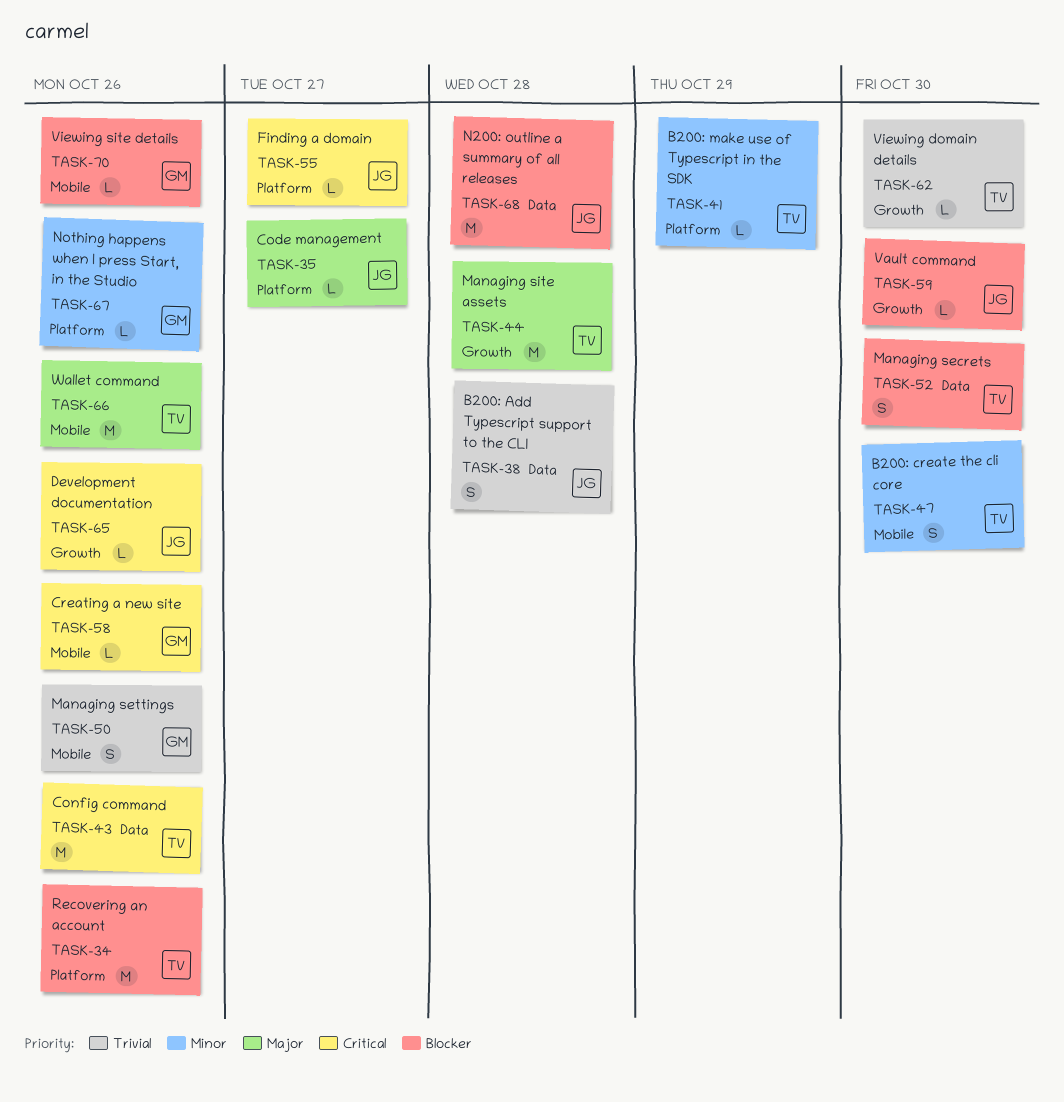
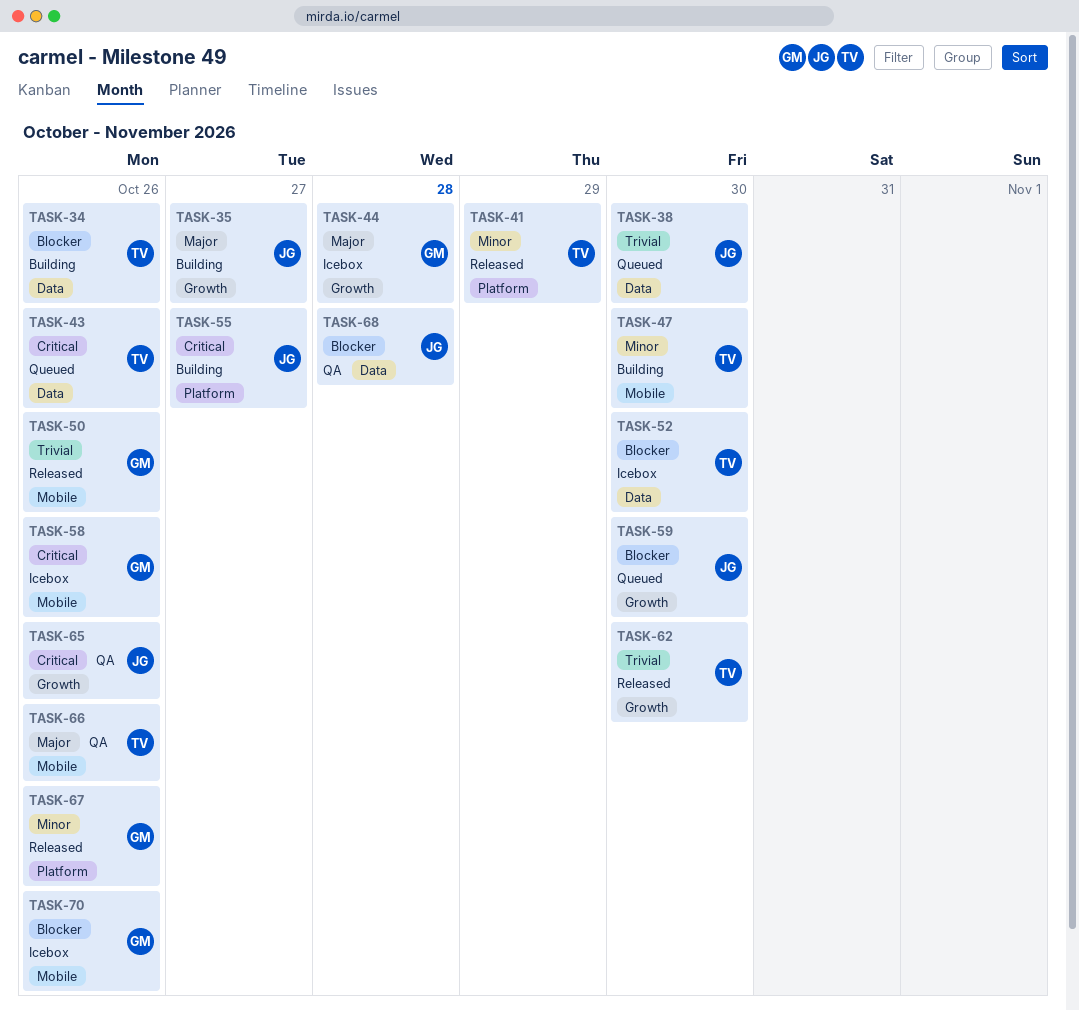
TASK-34, label: Platform -> Data
TASK-35, label: Platform -> Growth
TASK-38, due: Oct 28 -> Oct 30
TASK-44, owner: TV -> GM

